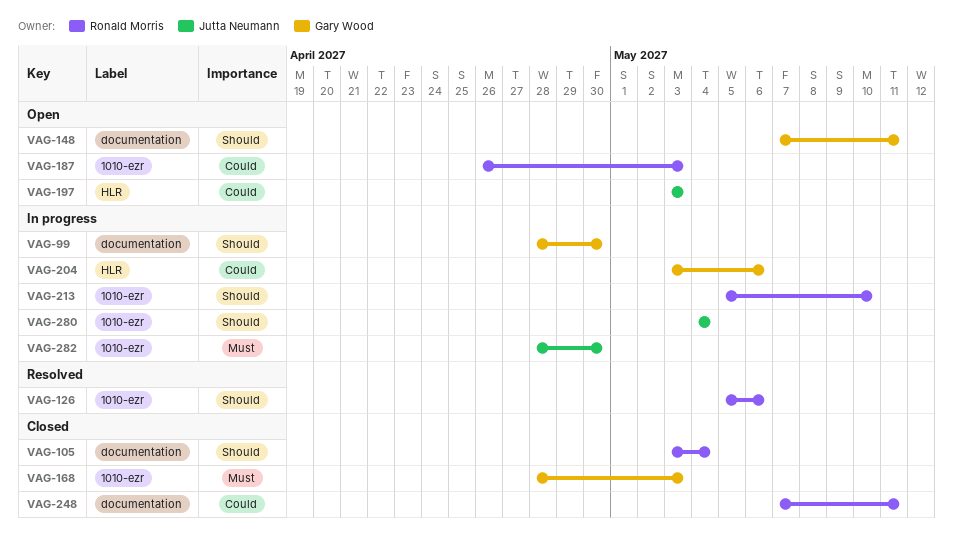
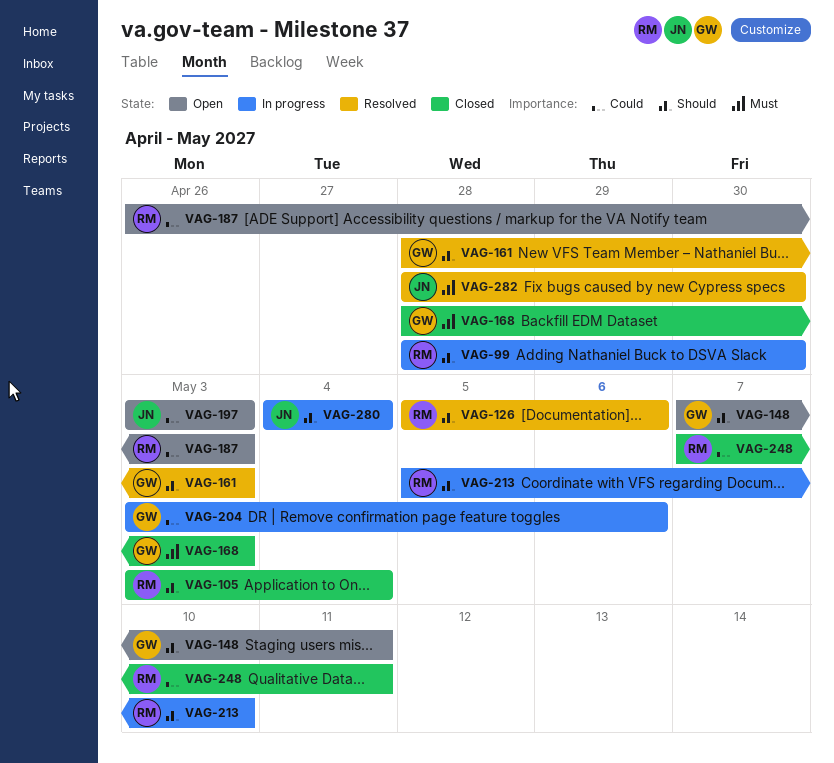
VAG-99, owner: Gary Wood -> Ronald Morris
VAG-161: none -> present
VAG-282, status: In progress -> Resolved

